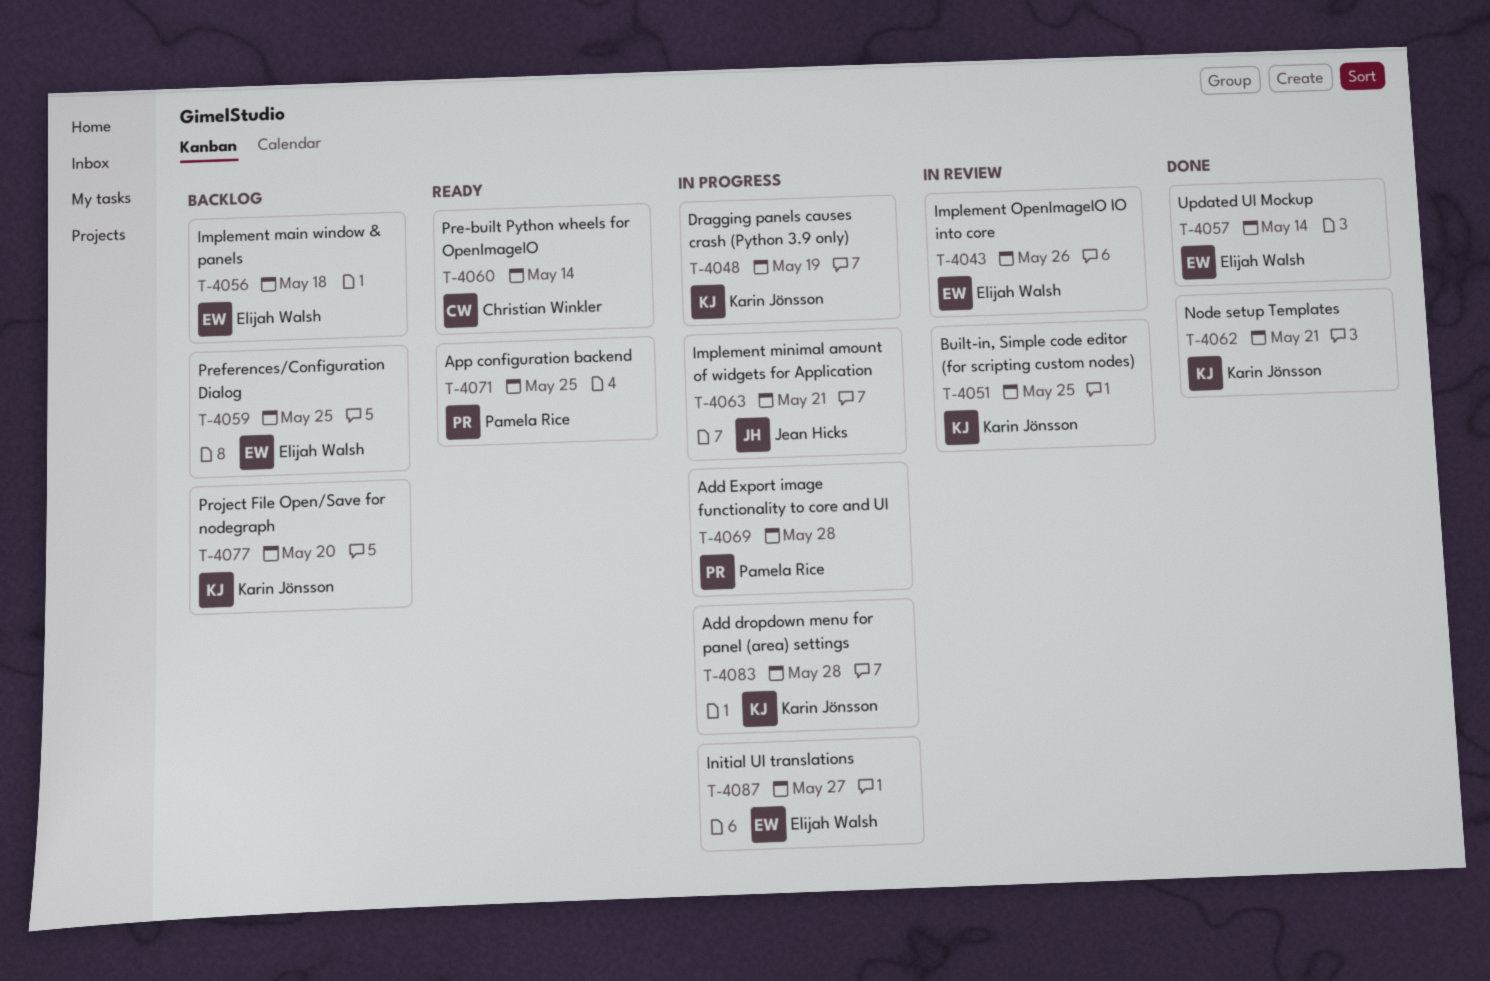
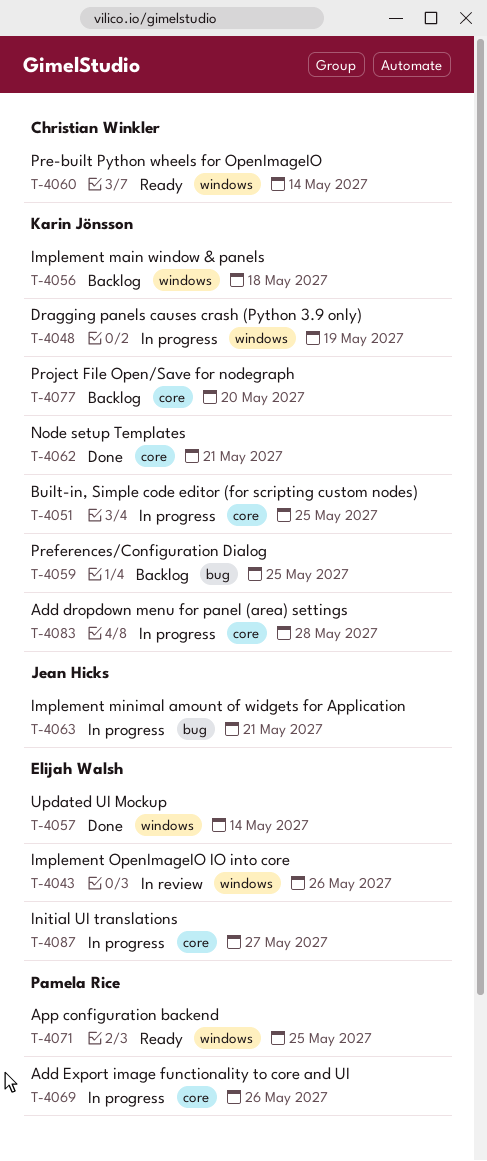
T-4051, status: In review -> In progress
T-4056, owner: Elijah Walsh -> Karin Jönsson
T-4059, owner: Elijah Walsh -> Karin Jönsson
T-4069, due: May 28 -> May 26

